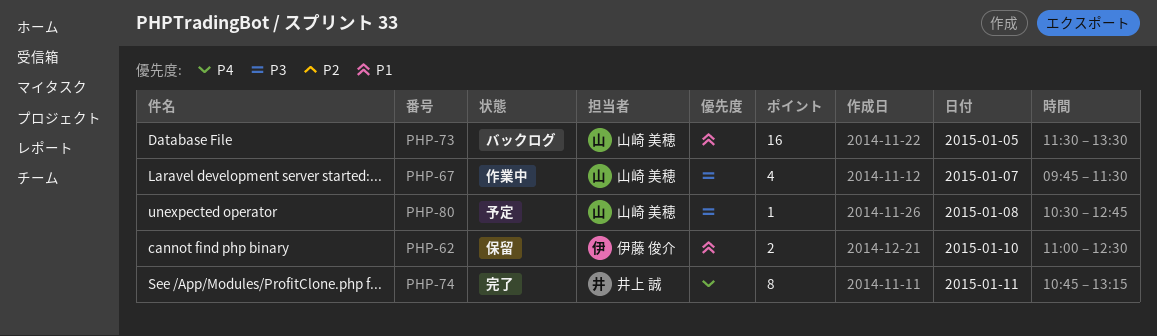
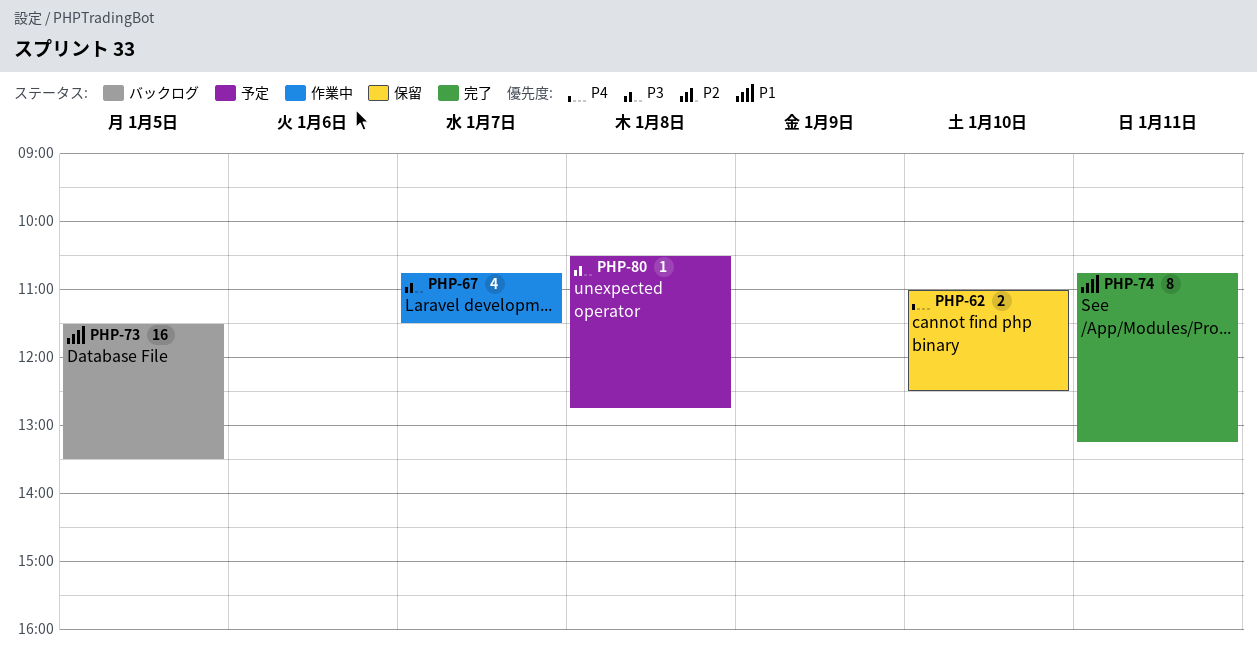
PHP-62, priority: P1 -> P4
PHP-67, begins: 09:45 -> 10:45
PHP-74, priority: P4 -> P1

